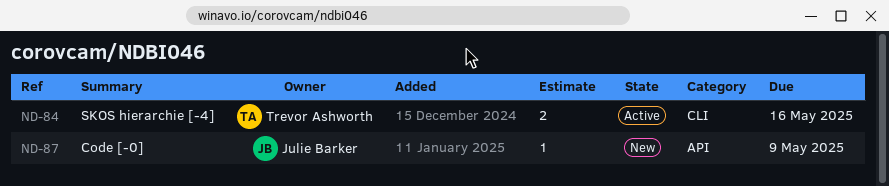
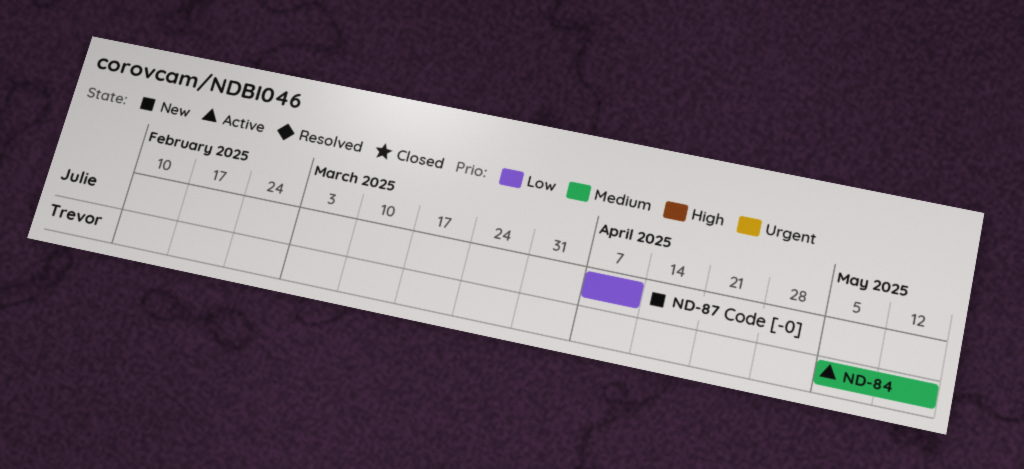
ND-87, due: May 9 -> Apr 11

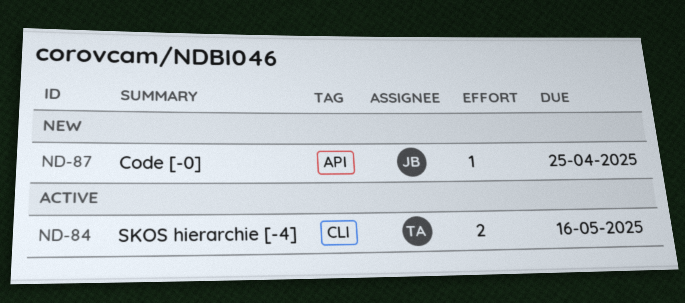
ND-87, due: Apr 11 -> Apr 25

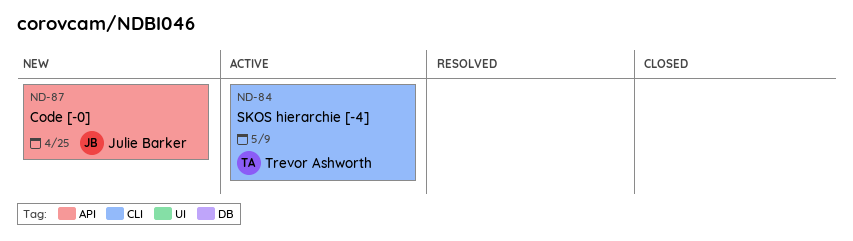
ND-84, due: May 16 -> May 9

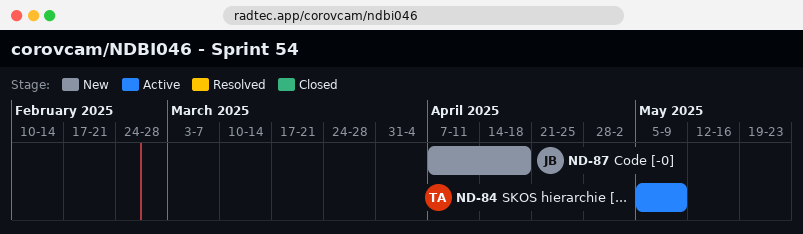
ND-87, due: Apr 25 -> Apr 18

